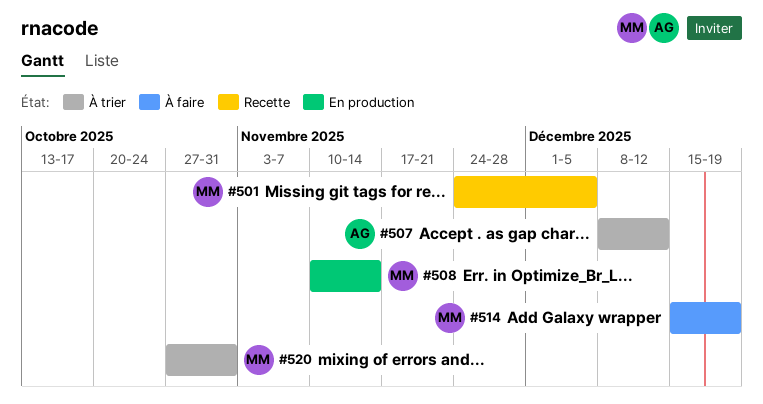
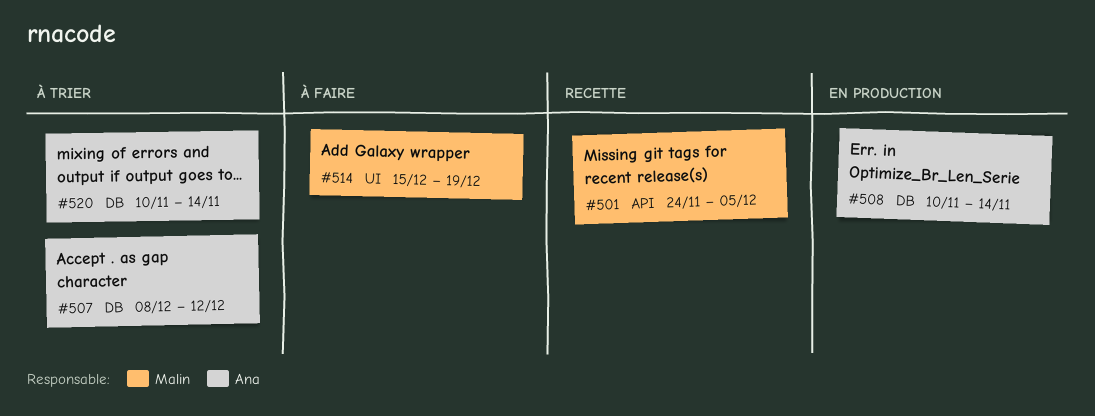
#508, owner: Malin -> Ana
#520, owner: Malin -> Ana
#520, start: Oct 27 -> Nov 10
#520, due: Oct 31 -> Nov 14

